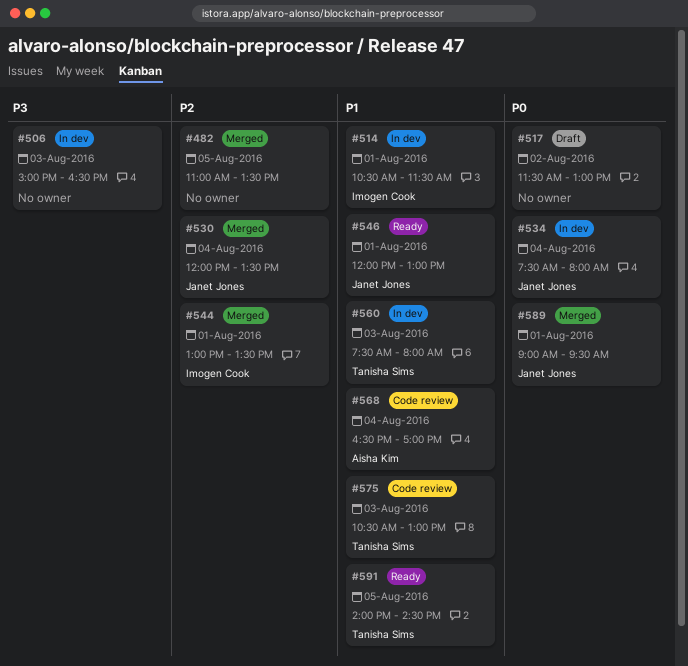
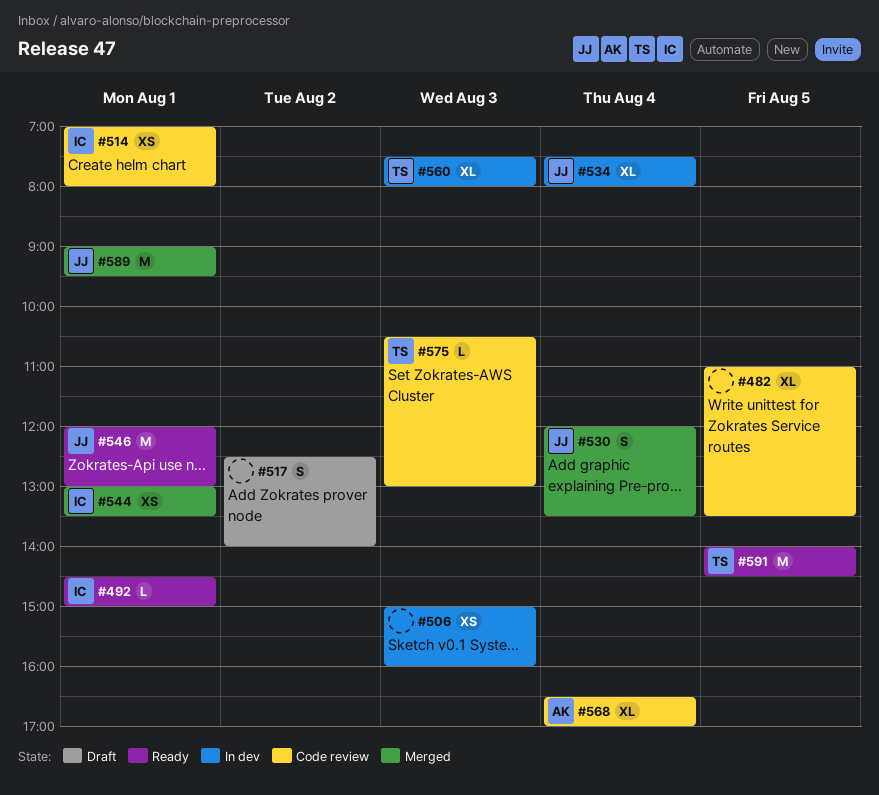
#482, status: Merged -> Code review
#492: none -> present
#506, ends: 16:30 -> 16:00
#514, status: In dev -> Code review
#514, begins: 10:30 -> 07:00
#514, ends: 11:30 -> 08:00
#517, begins: 11:30 -> 12:30
#517, ends: 13:00 -> 14:00

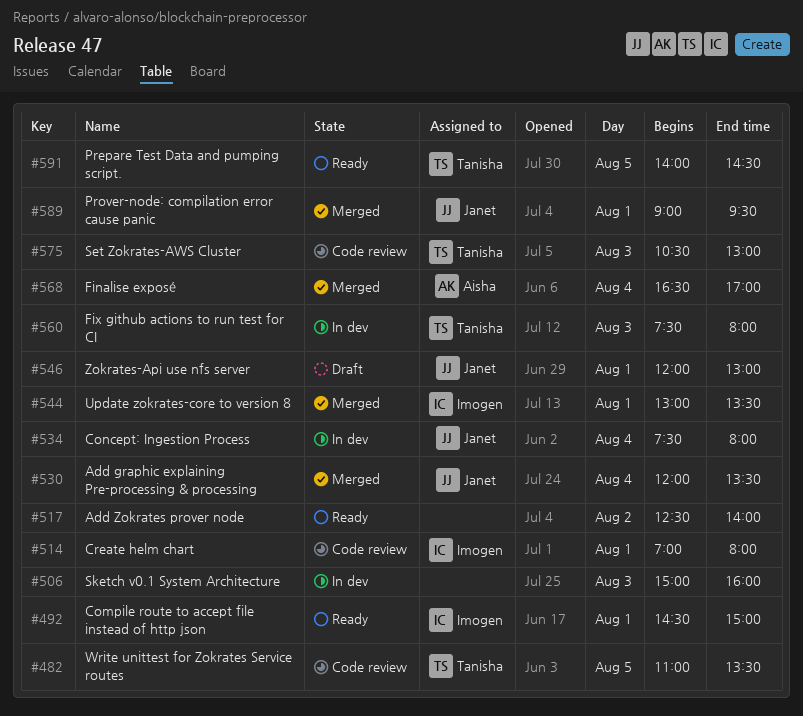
#482, owner: none -> Tanisha
#517, status: Draft -> Ready
#546, status: Ready -> Draft
#568, status: Code review -> Merged

